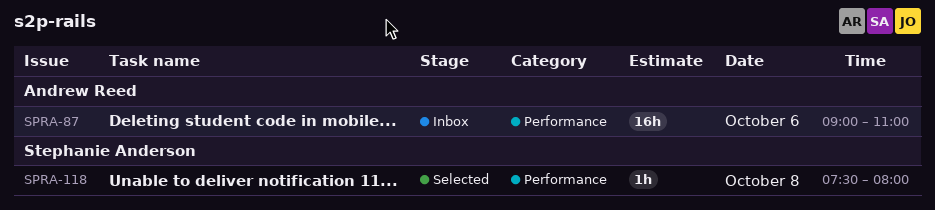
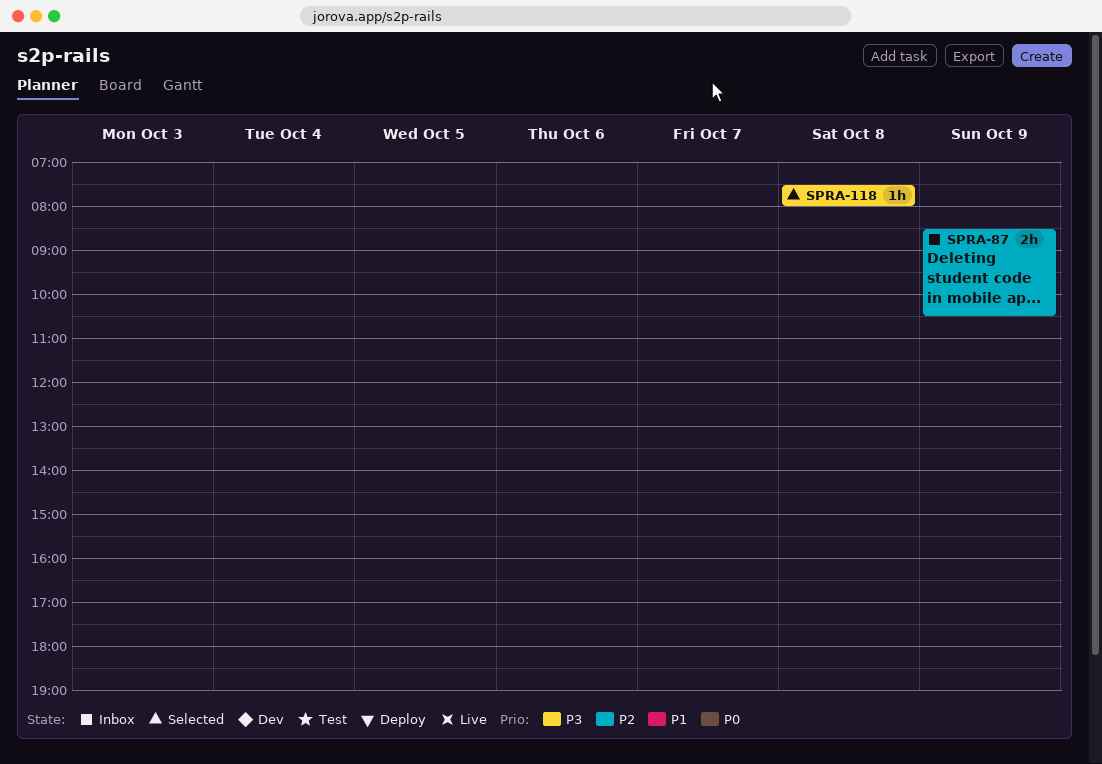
SPRA-87, estimate: 16h -> 2h
SPRA-87, day: Oct 6 -> Oct 9
SPRA-87, begins: 09:00 -> 08:30
SPRA-87, ends: 11:00 -> 10:30

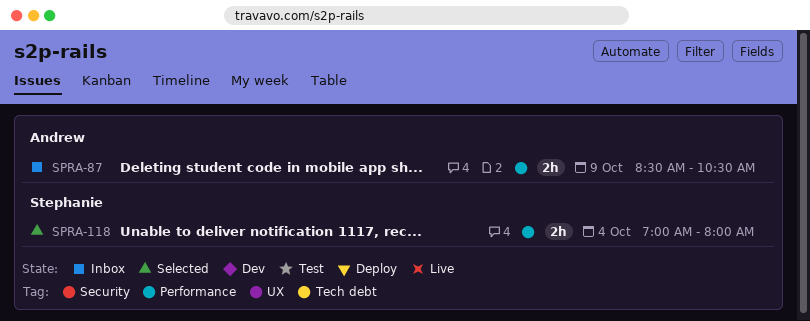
SPRA-118, estimate: 1h -> 2h
SPRA-118, day: Oct 8 -> Oct 4
SPRA-118, begins: 07:30 -> 07:00

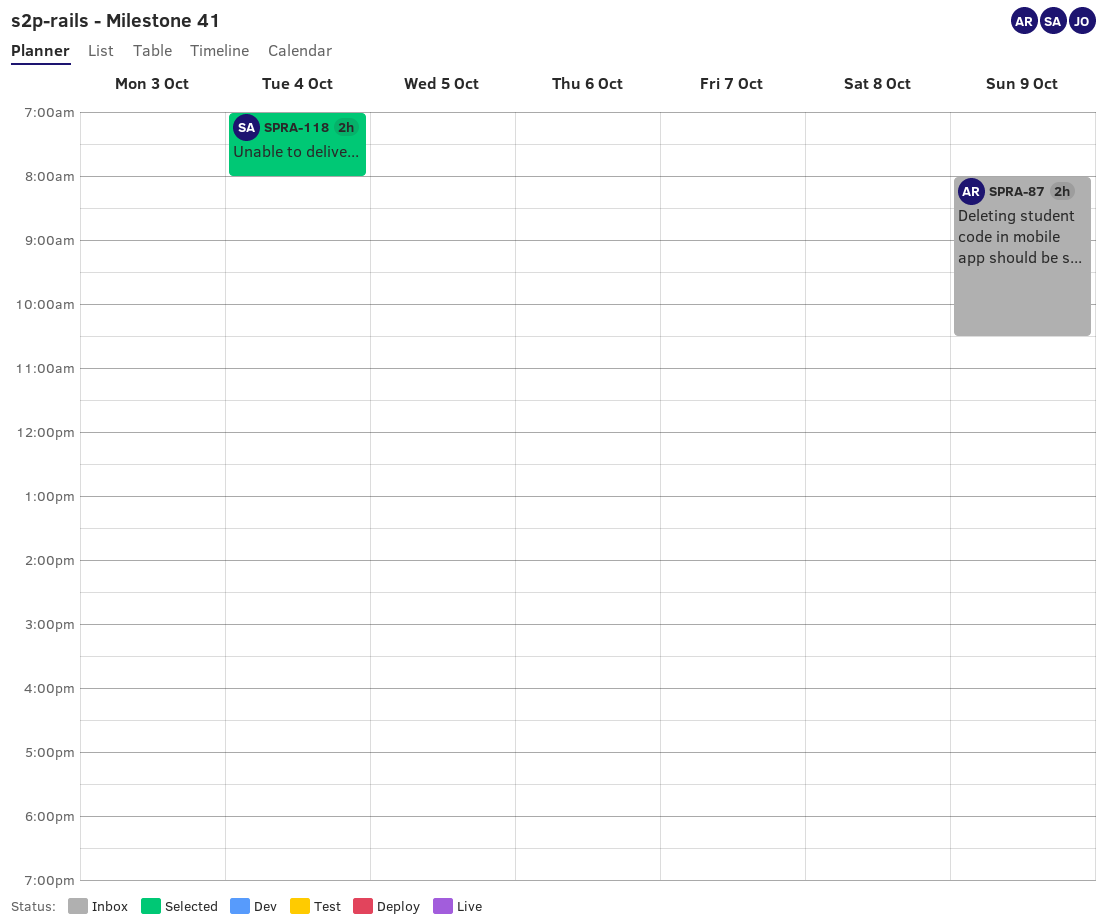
SPRA-87, begins: 08:30 -> 08:00

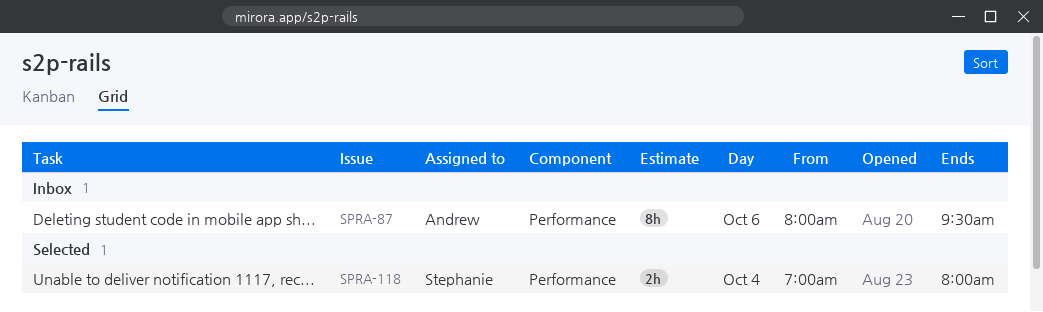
SPRA-87, estimate: 2h -> 8h
SPRA-87, day: Oct 9 -> Oct 6
SPRA-87, ends: 10:30 -> 09:30

